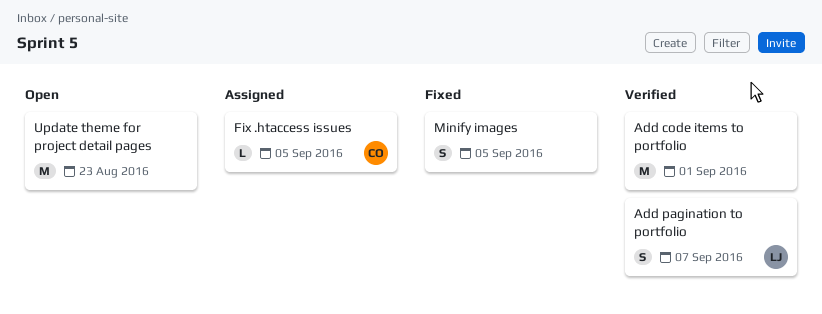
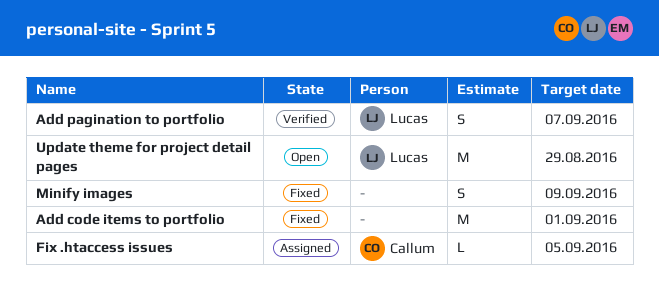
Add code items to portfolio, status: Verified -> Fixed
Minify images, due: Sep 5 -> Sep 9
Update theme for project detail pages, owner: none -> Lucas
Update theme for project detail pages, due: Aug 23 -> Aug 29

